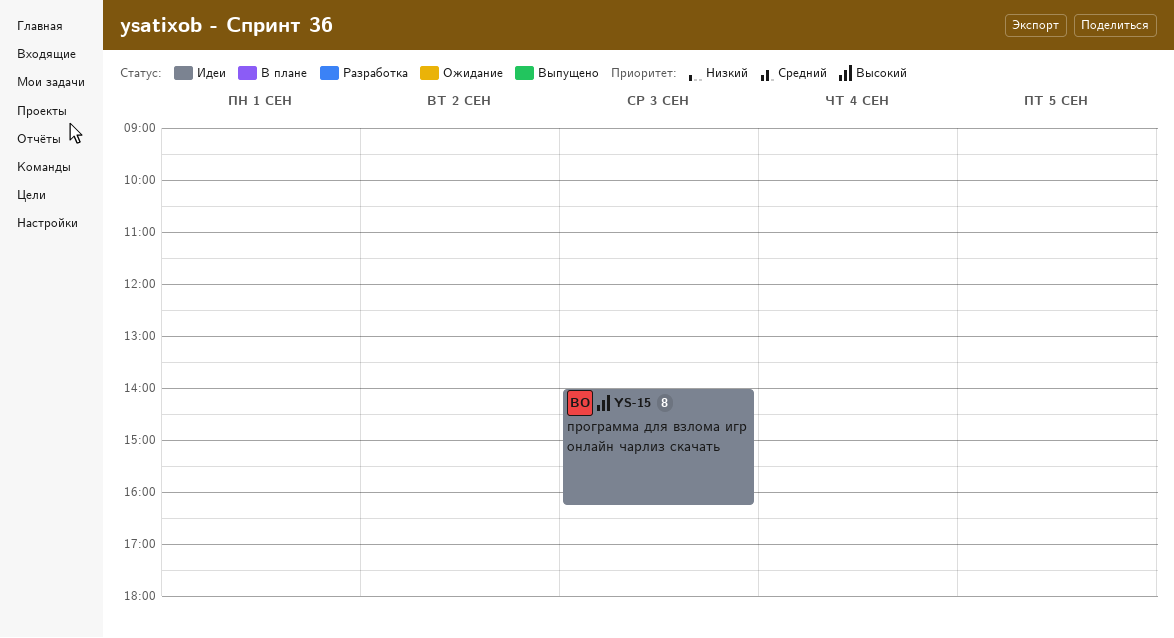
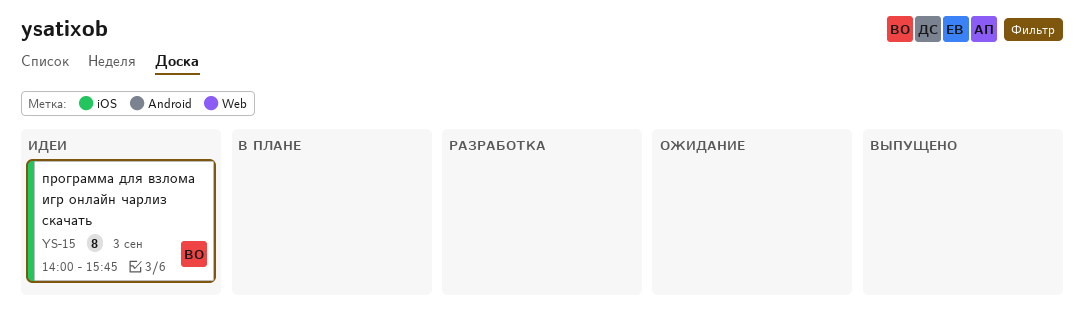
YS-15, ends: 16:15 -> 15:45

